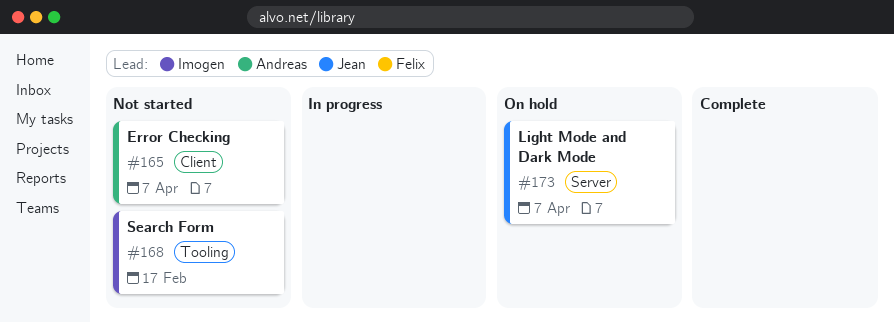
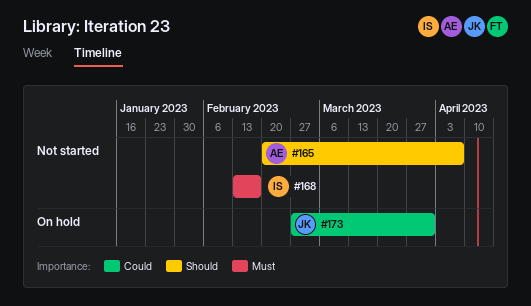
#173, due: Apr 7 -> Mar 31

